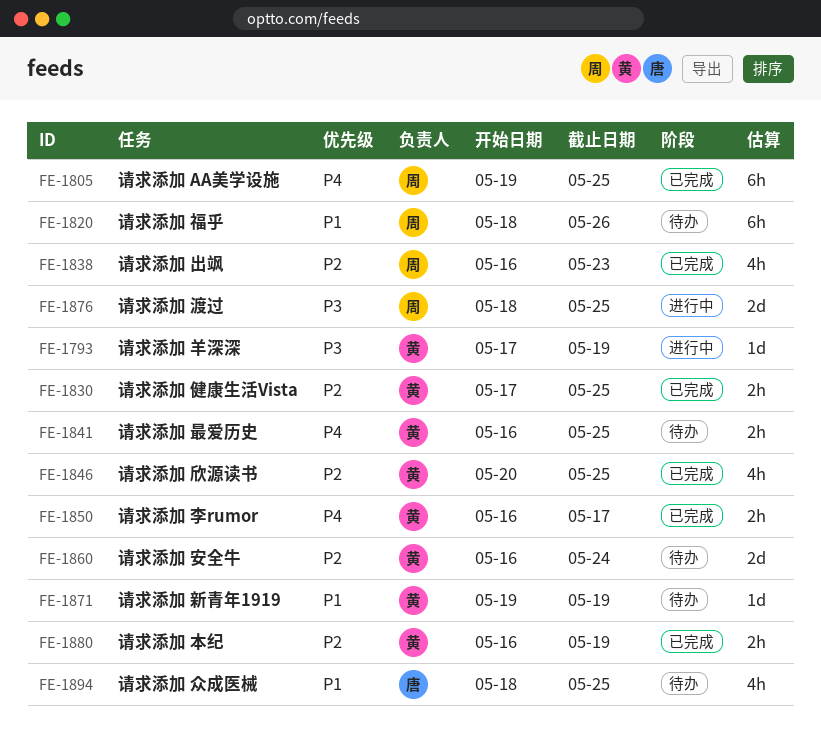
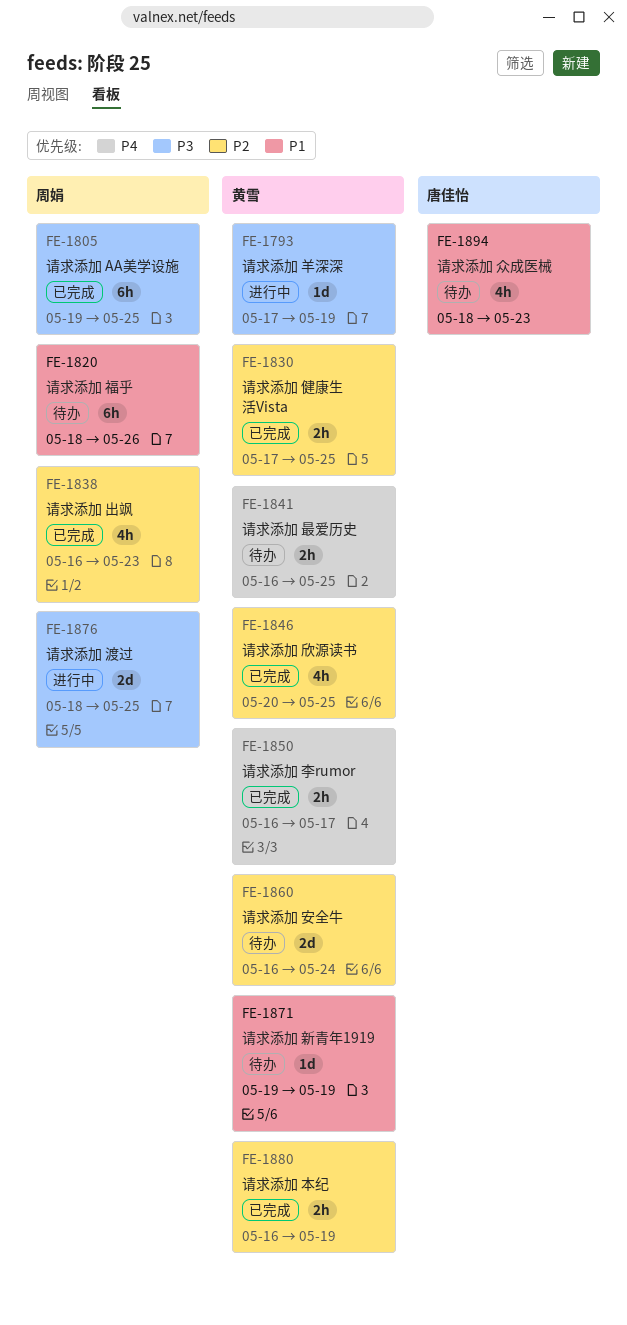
FE-1805, priority: P4 -> P3
FE-1894, due: May 25 -> May 23

